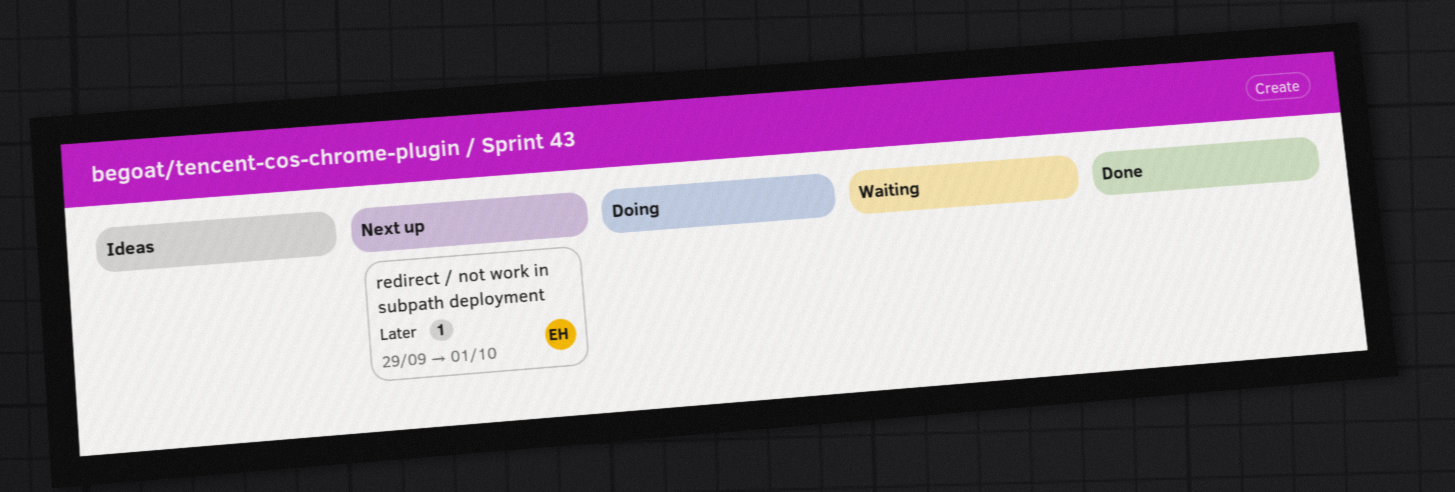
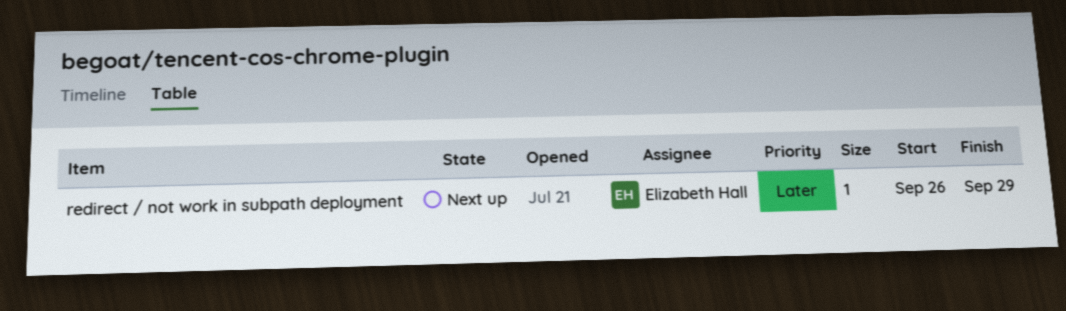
redirect / not work in subpath deployment, start: Sep 29 -> Sep 26
redirect / not work in subpath deployment, due: Oct 1 -> Sep 29

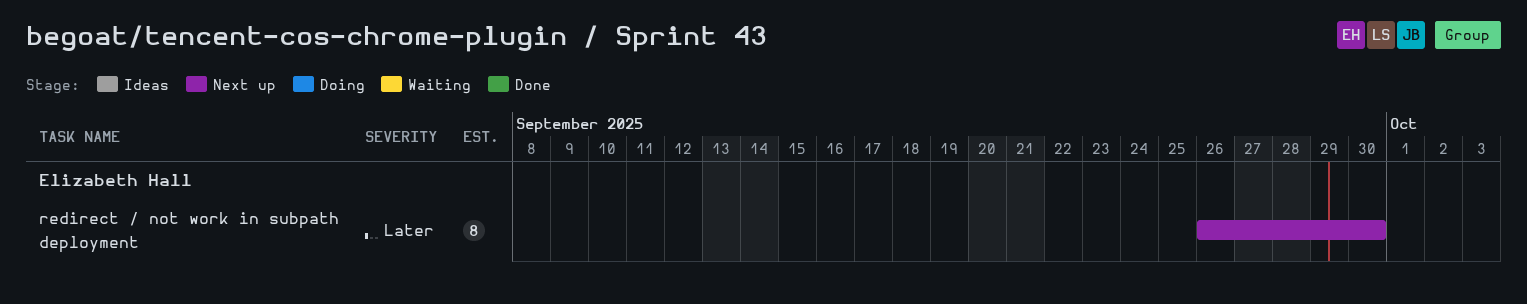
redirect / not work in subpath deployment, estimate: 1 -> 8
redirect / not work in subpath deployment, due: Sep 29 -> Sep 30

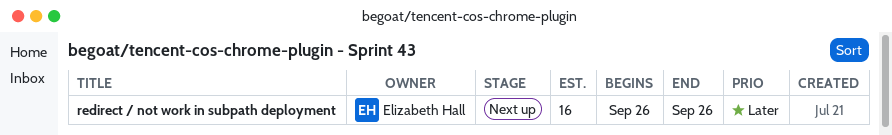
redirect / not work in subpath deployment, estimate: 8 -> 16
redirect / not work in subpath deployment, due: Sep 30 -> Sep 26

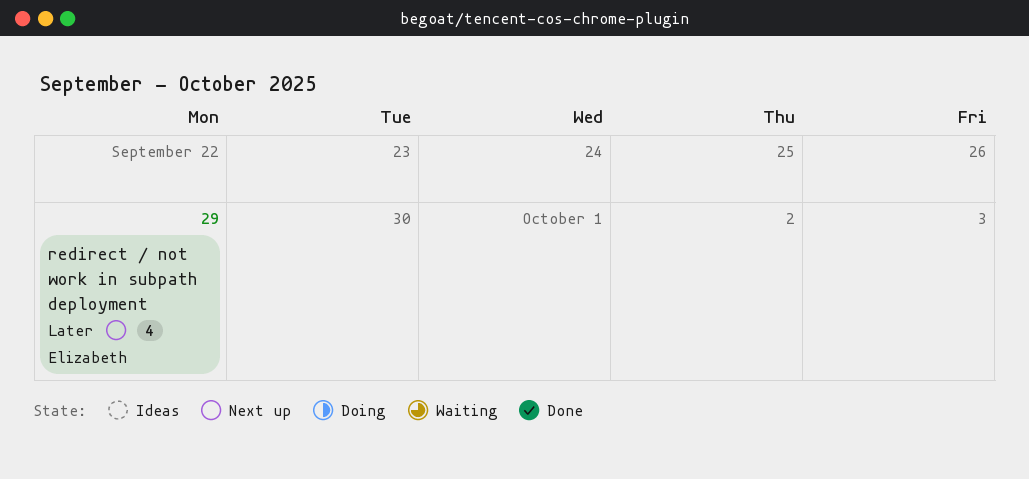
redirect / not work in subpath deployment, estimate: 16 -> 4
redirect / not work in subpath deployment, due: Sep 26 -> Sep 29

